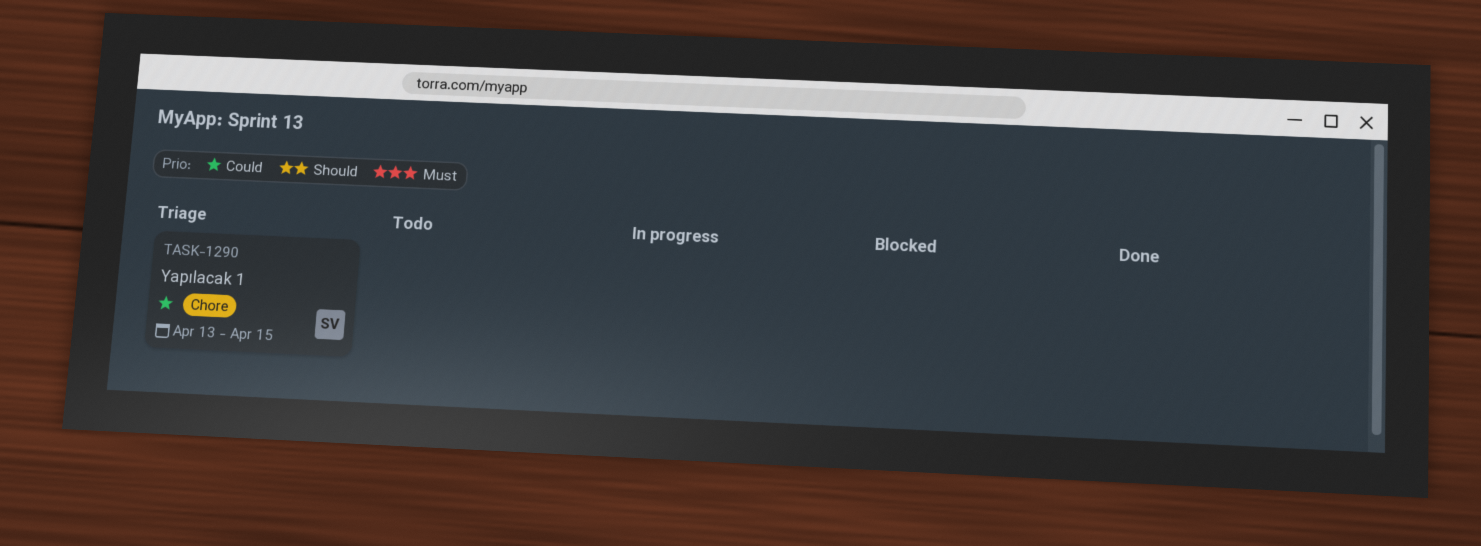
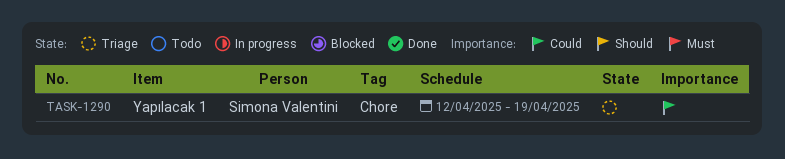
TASK-1290, start: Apr 13 -> Apr 12
TASK-1290, due: Apr 15 -> Apr 19

